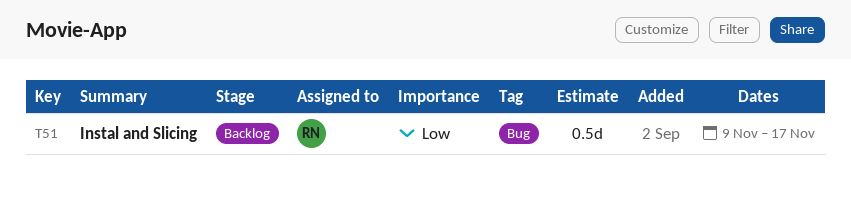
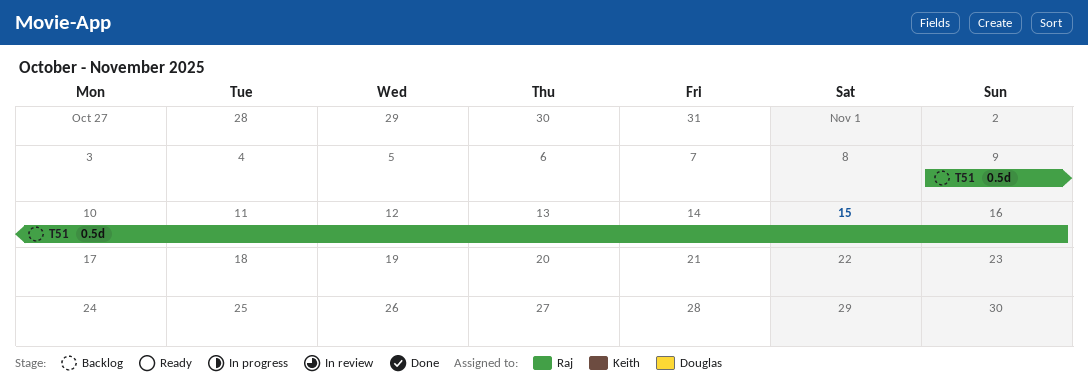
T51, due: Nov 17 -> Nov 16

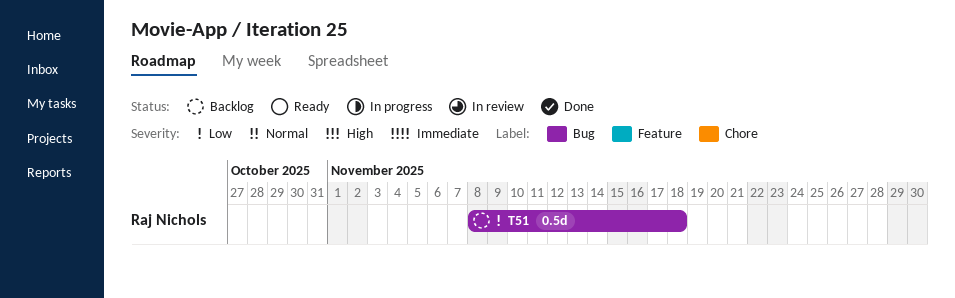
T51, start: Nov 9 -> Nov 8
T51, due: Nov 16 -> Nov 18

